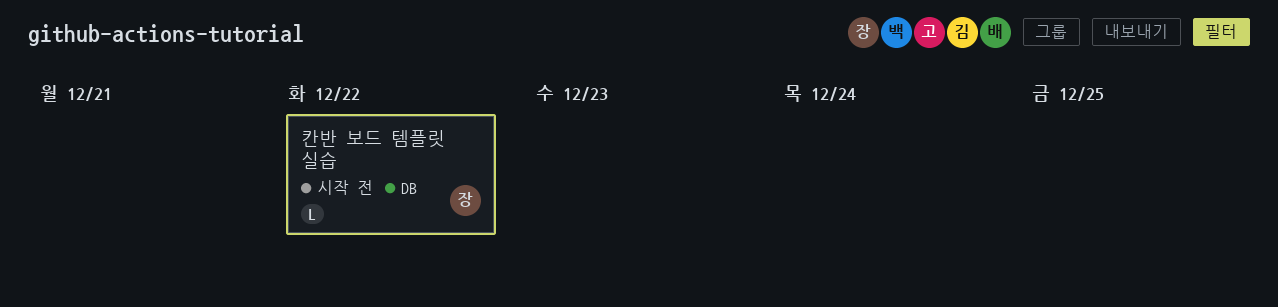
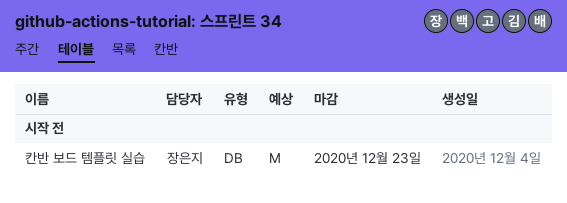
칸반 보드 템플릿 실습, estimate: L -> M
칸반 보드 템플릿 실습, due: Dec 22 -> Dec 23

